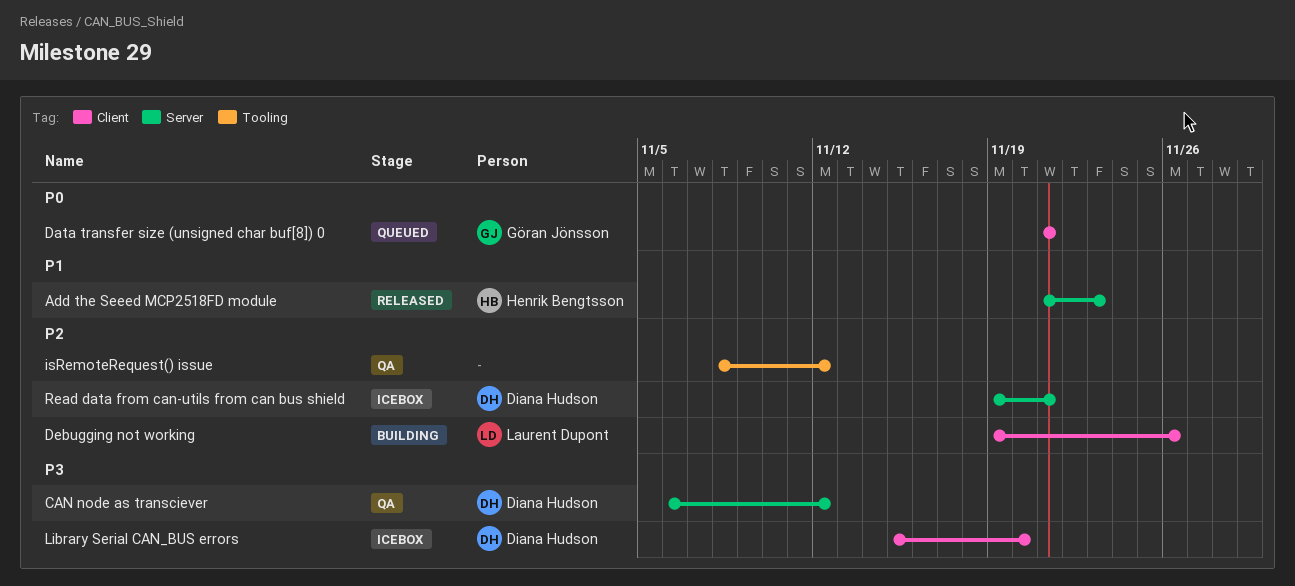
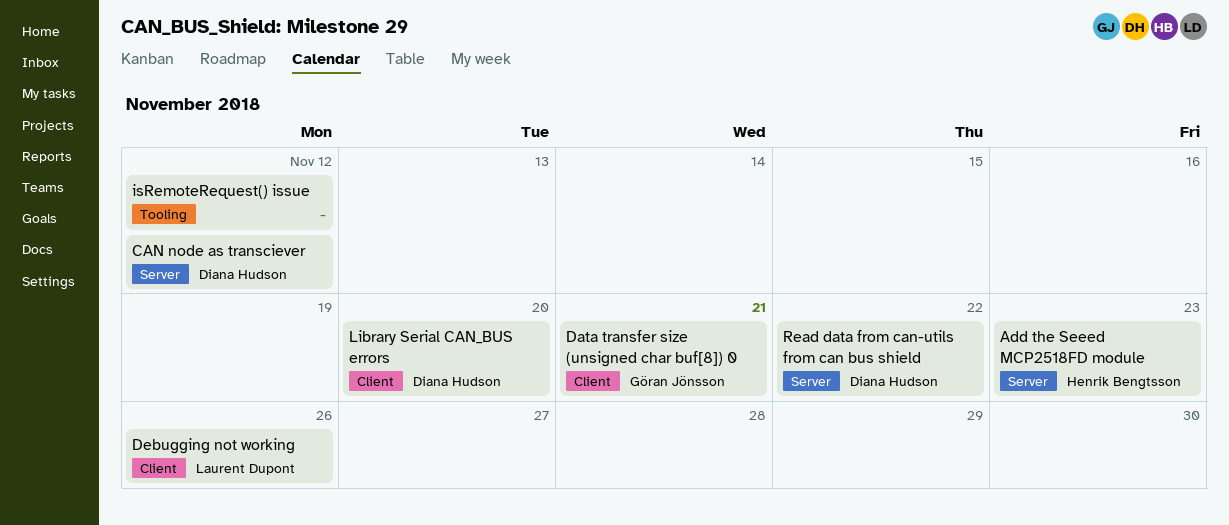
Read data from can-utils from can bus shield, due: Nov 21 -> Nov 22

